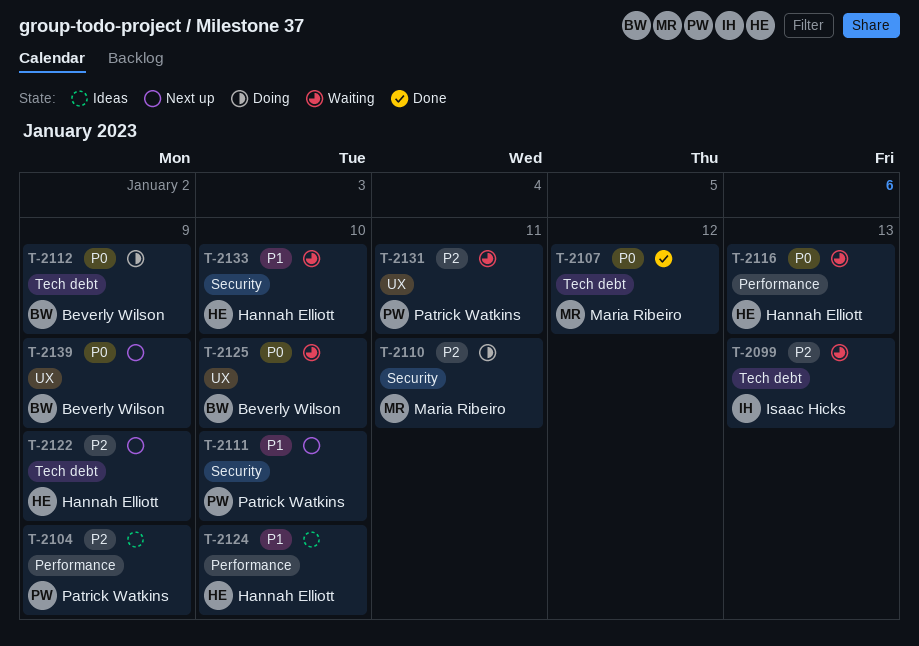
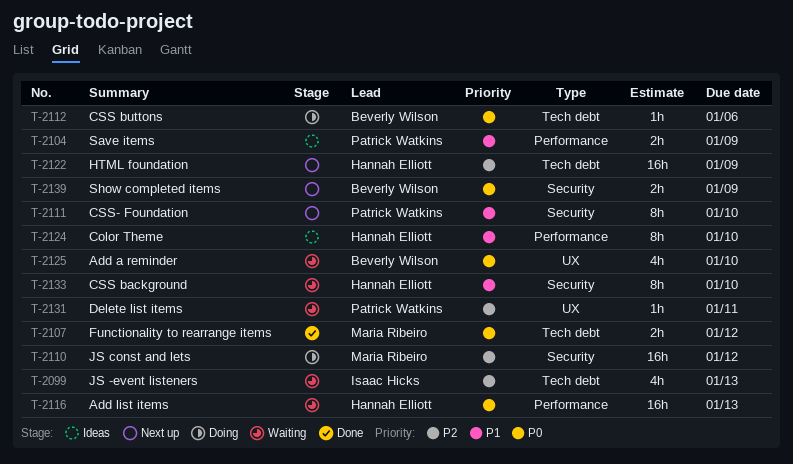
T-2104, priority: P2 -> P1
T-2110, due: Jan 11 -> Jan 12
T-2112, due: Jan 9 -> Jan 6
T-2139, label: UX -> Security

